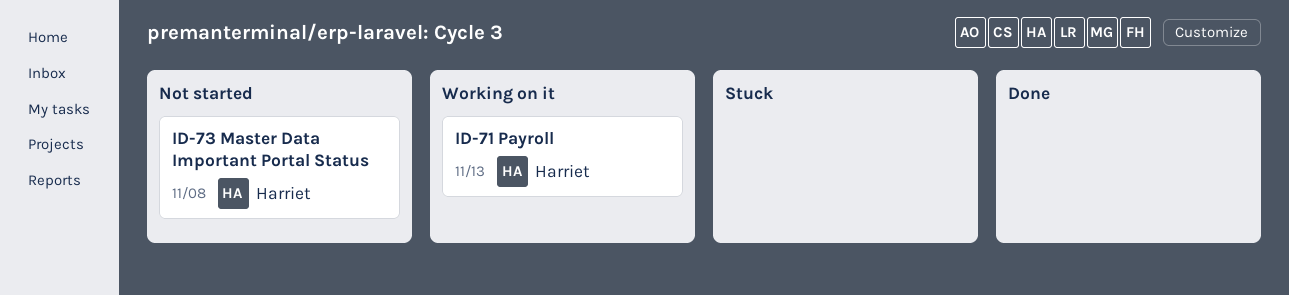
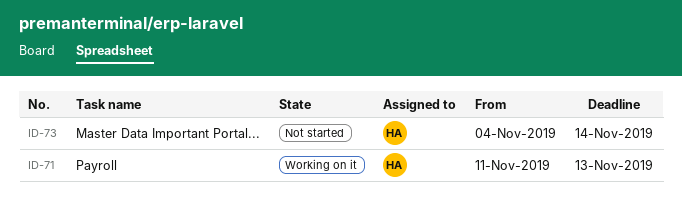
ID-73, due: Nov 8 -> Nov 14

